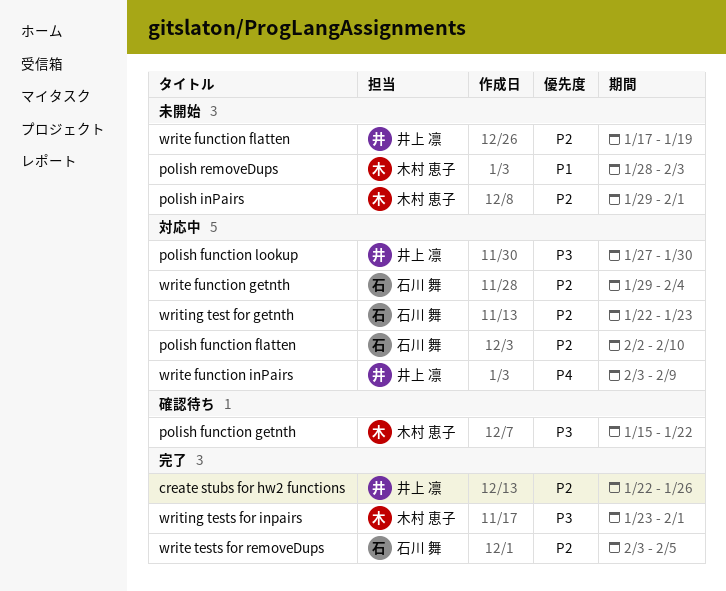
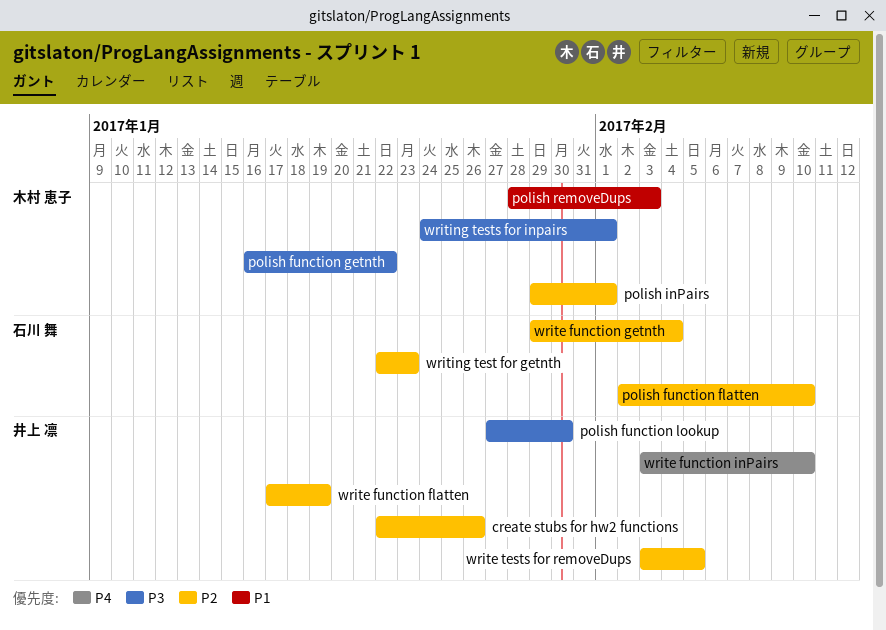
polish function getnth, start: Jan 15 -> Jan 16
write function inPairs, due: Feb 9 -> Feb 10
write tests for removeDups, owner: 石川 舞 -> 井上 凛
writing tests for inpairs, start: Jan 23 -> Jan 24

